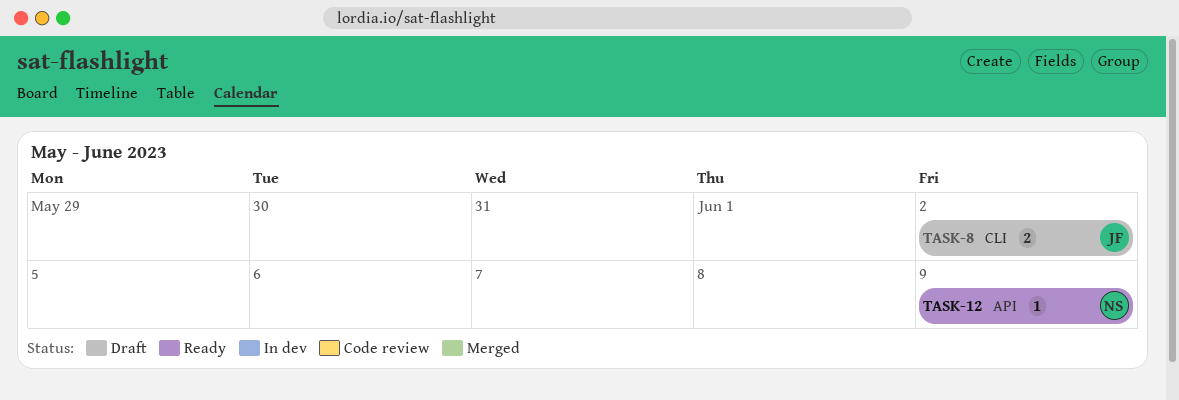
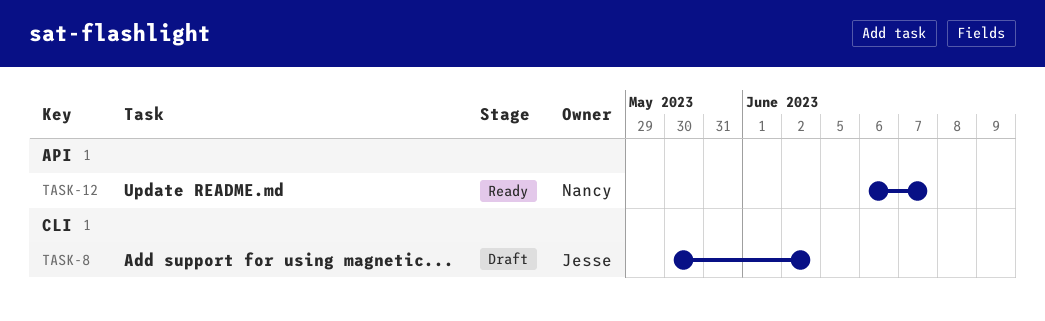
TASK-12, due: Jun 9 -> Jun 7

